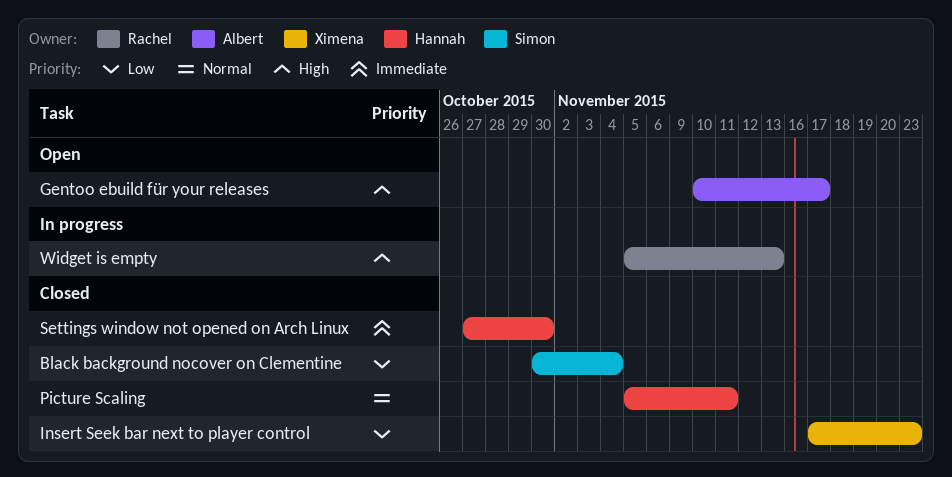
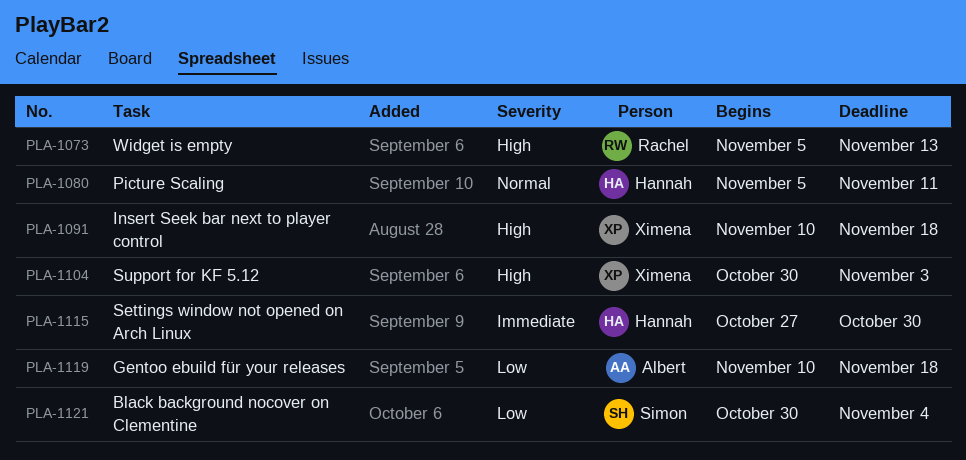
Gentoo ebuild für your releases, priority: High -> Low
Gentoo ebuild für your releases, due: Nov 17 -> Nov 18
Insert Seek bar next to player control, priority: Low -> High
Insert Seek bar next to player control, start: Nov 17 -> Nov 10
Insert Seek bar next to player control, due: Nov 23 -> Nov 18
Support for KF 5.12: none -> present

